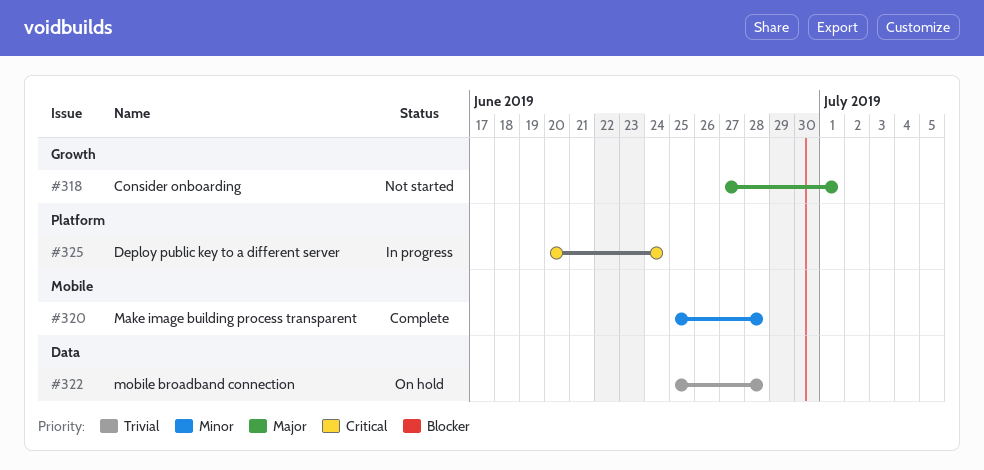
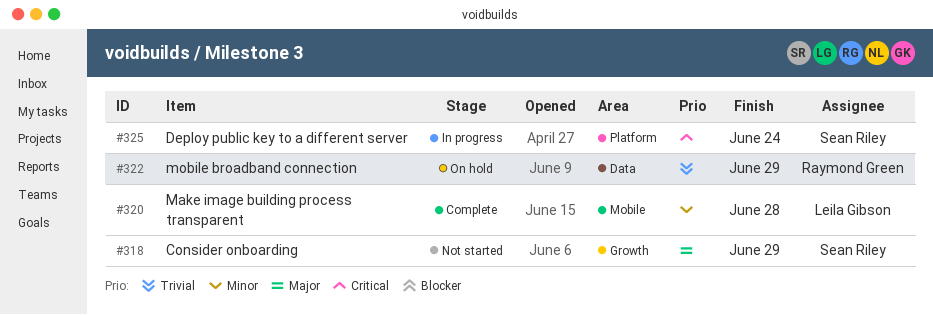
#318, due: Jul 1 -> Jun 29
#322, due: Jun 28 -> Jun 29

